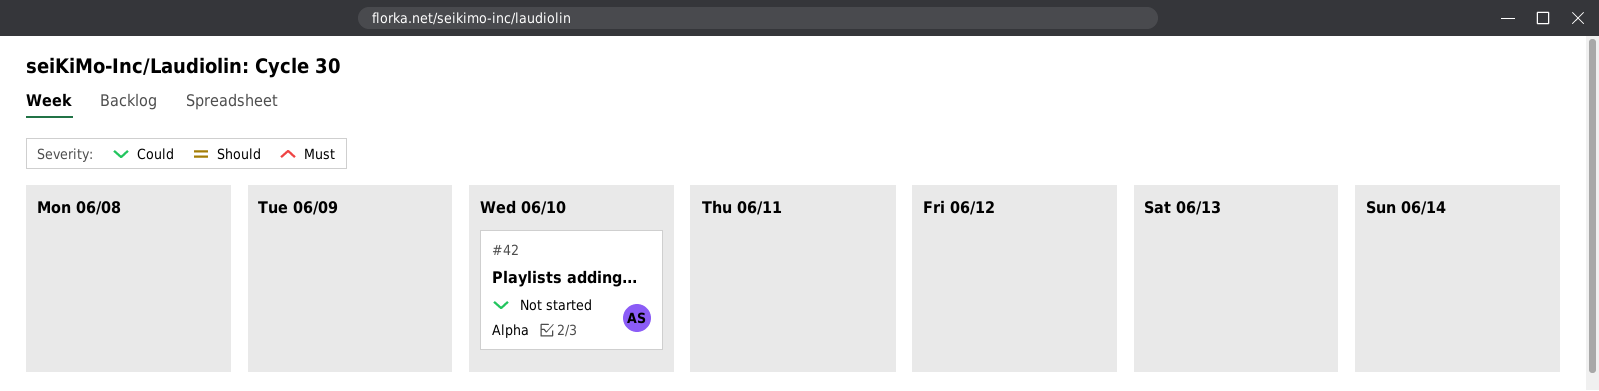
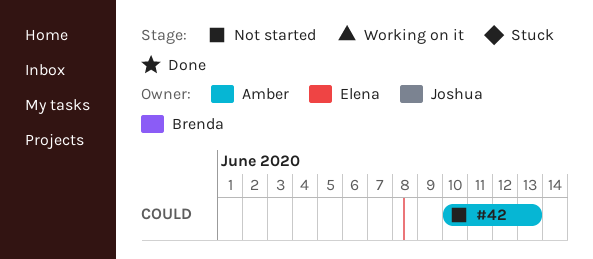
#42, due: Jun 10 -> Jun 13

